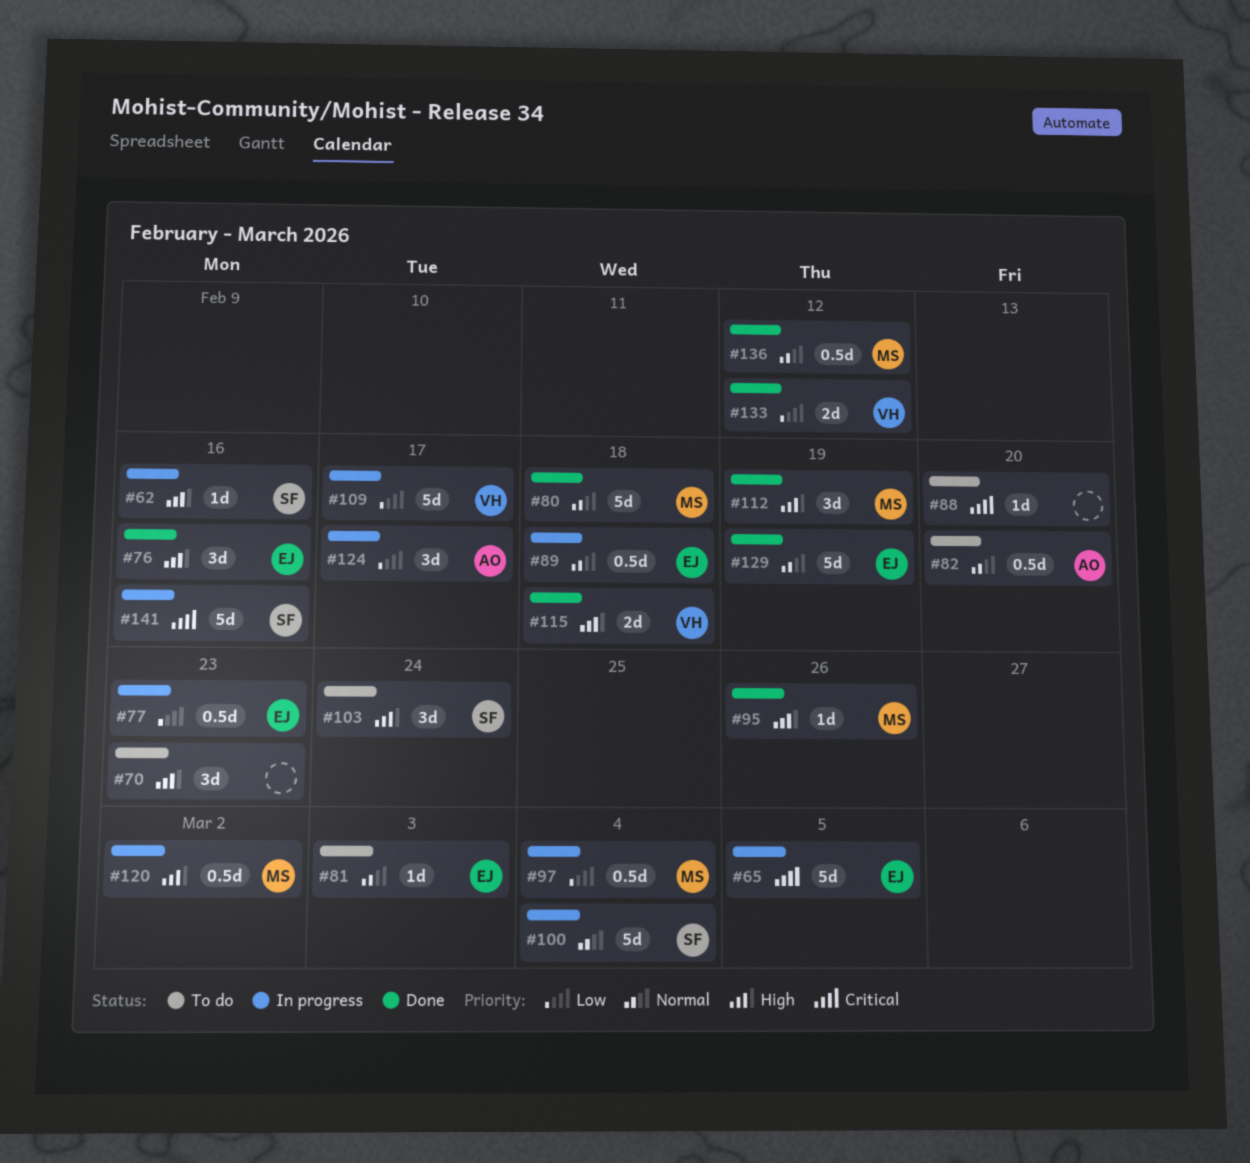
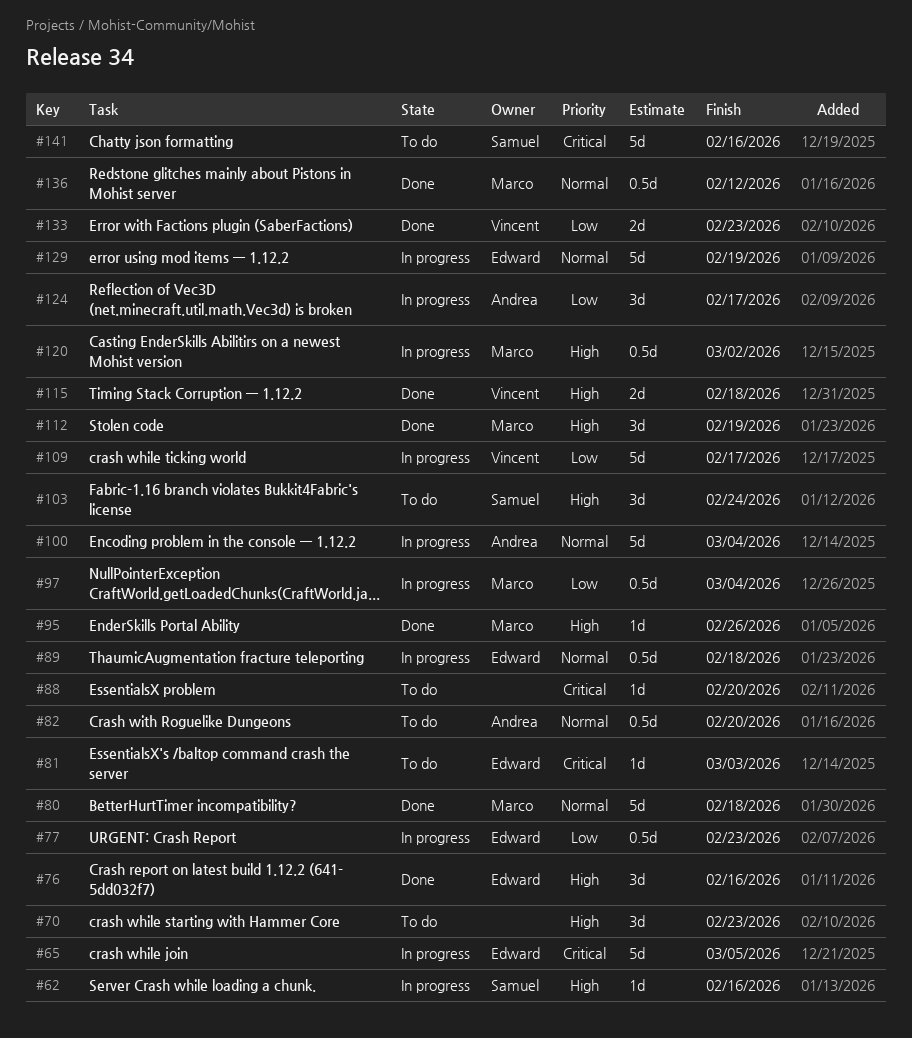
#81, priority: Normal -> Critical
#100, owner: Samuel -> Andrea
#129, status: Done -> In progress
#133, due: Feb 12 -> Feb 23
#141, status: In progress -> To do

